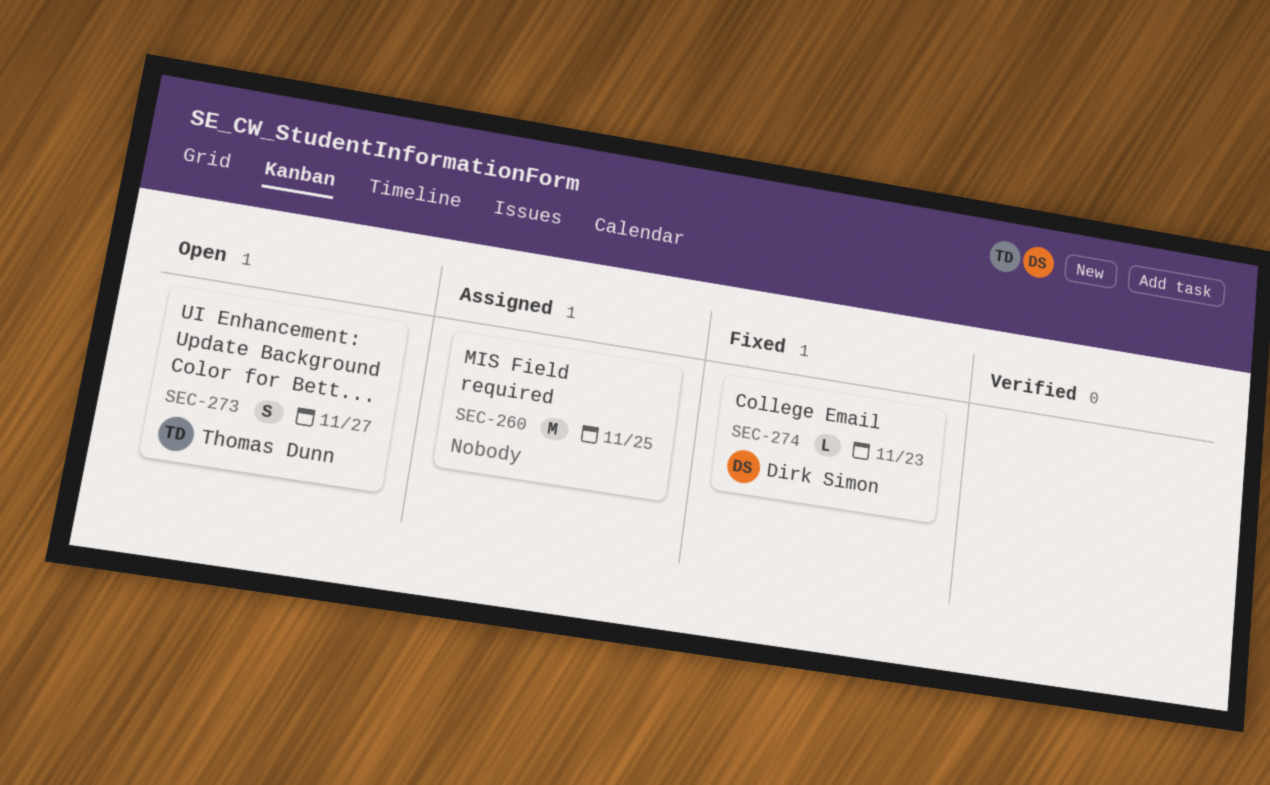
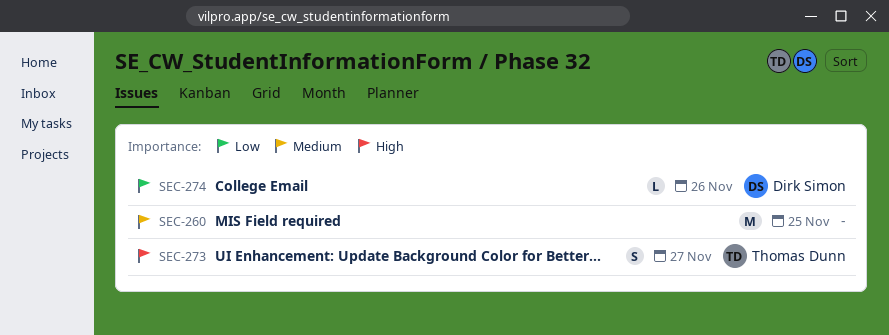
SEC-274, due: Nov 23 -> Nov 26

